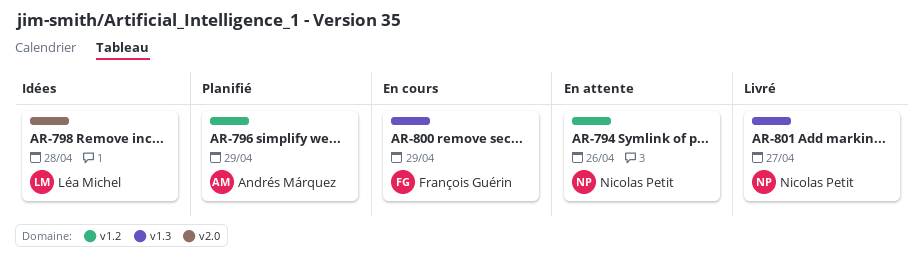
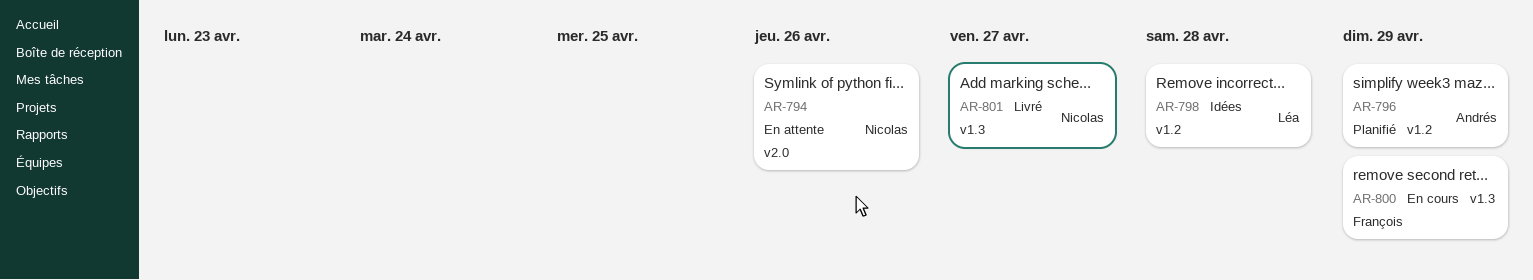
AR-794, label: v1.2 -> v2.0
AR-798, label: v2.0 -> v1.2

